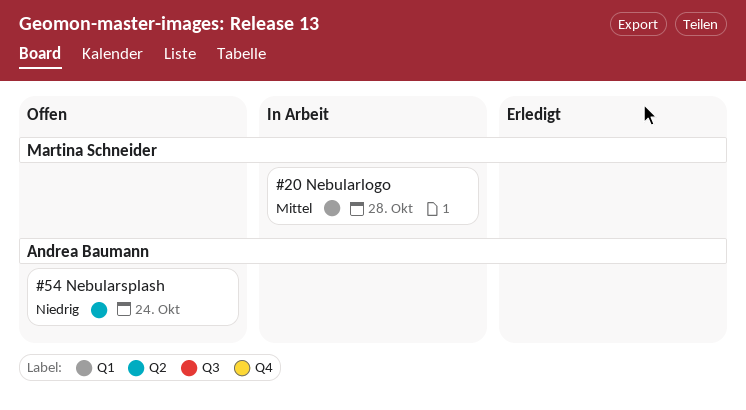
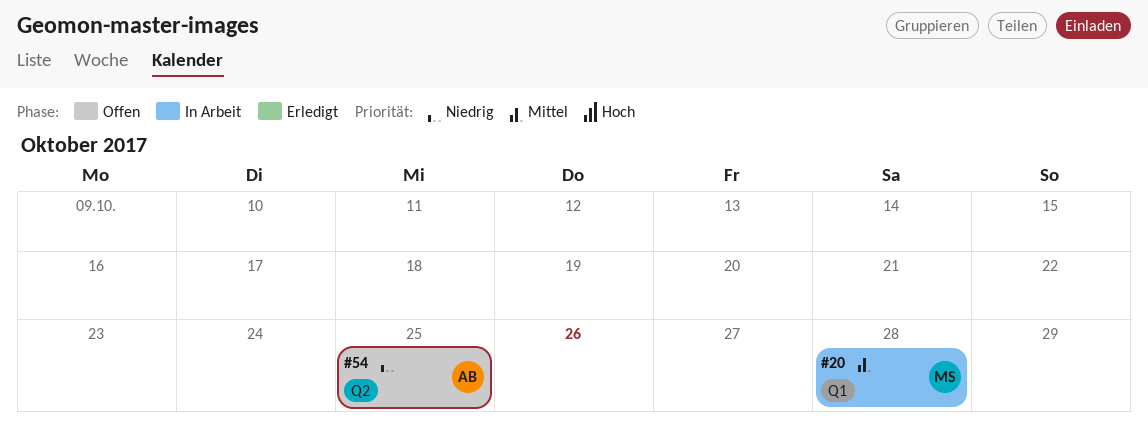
#54, due: Oct 24 -> Oct 25

